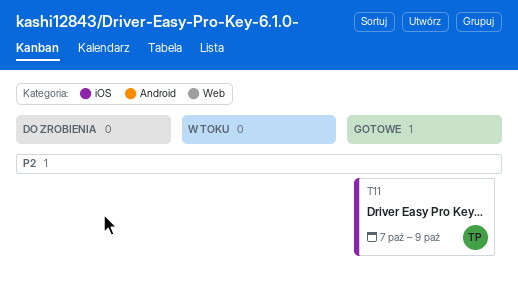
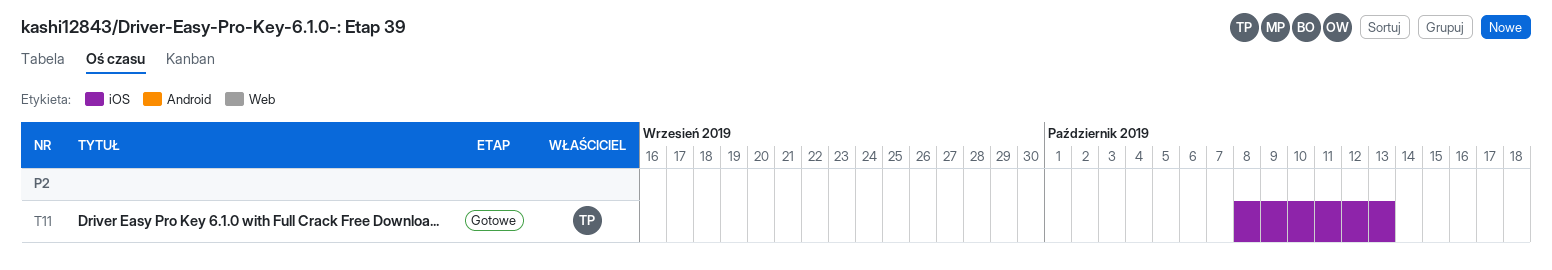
T11, start: Oct 7 -> Oct 8
T11, due: Oct 9 -> Oct 13

